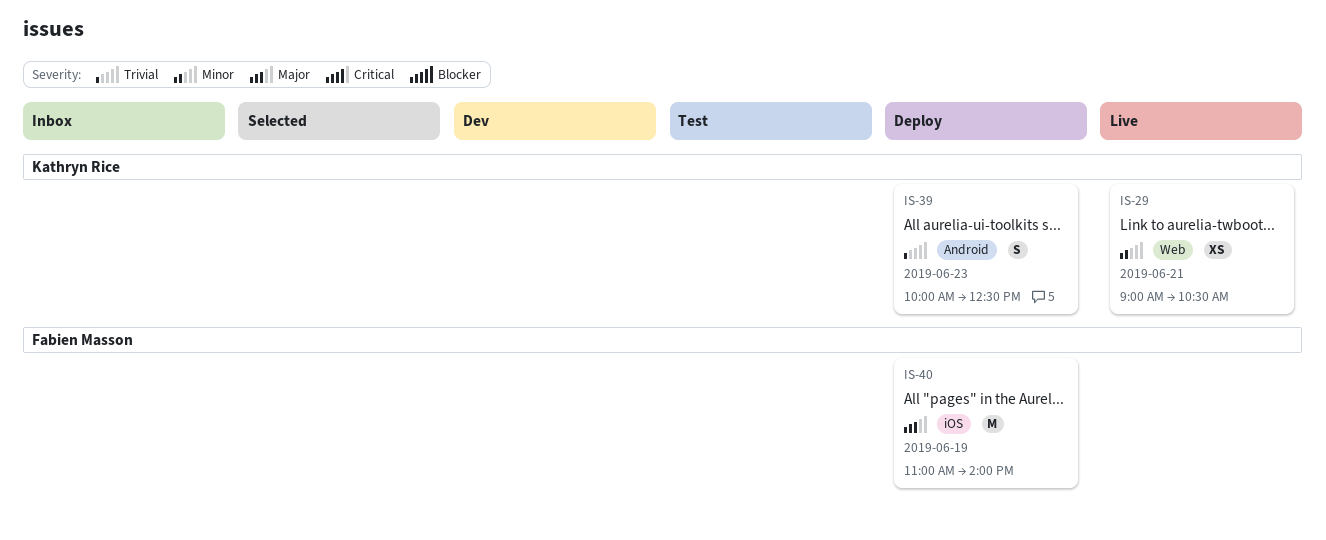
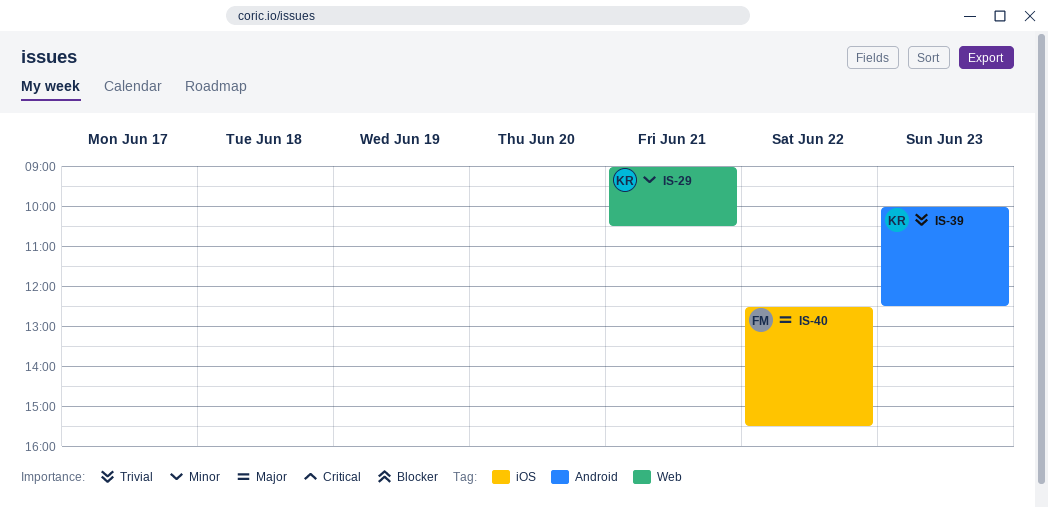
IS-40, day: Jun 19 -> Jun 22
IS-40, begins: 11:00 -> 12:30
IS-40, ends: 14:00 -> 15:30

